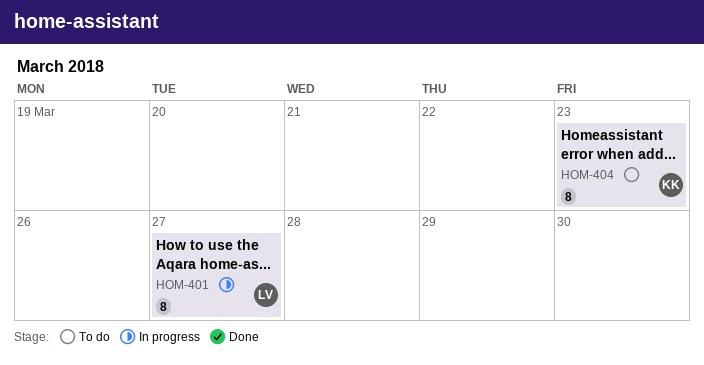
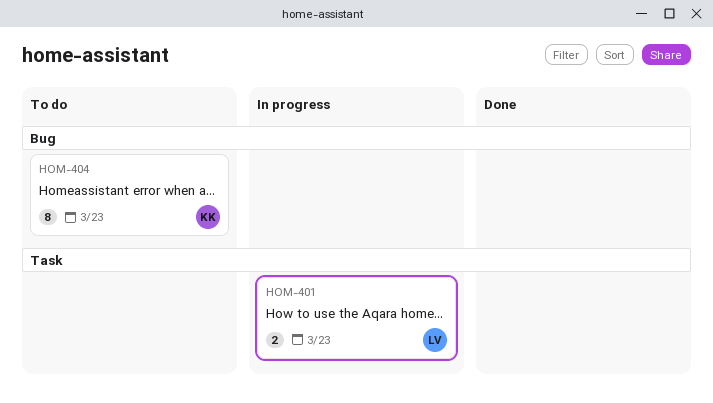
HOM-401, estimate: 8 -> 2
HOM-401, due: Mar 27 -> Mar 23

